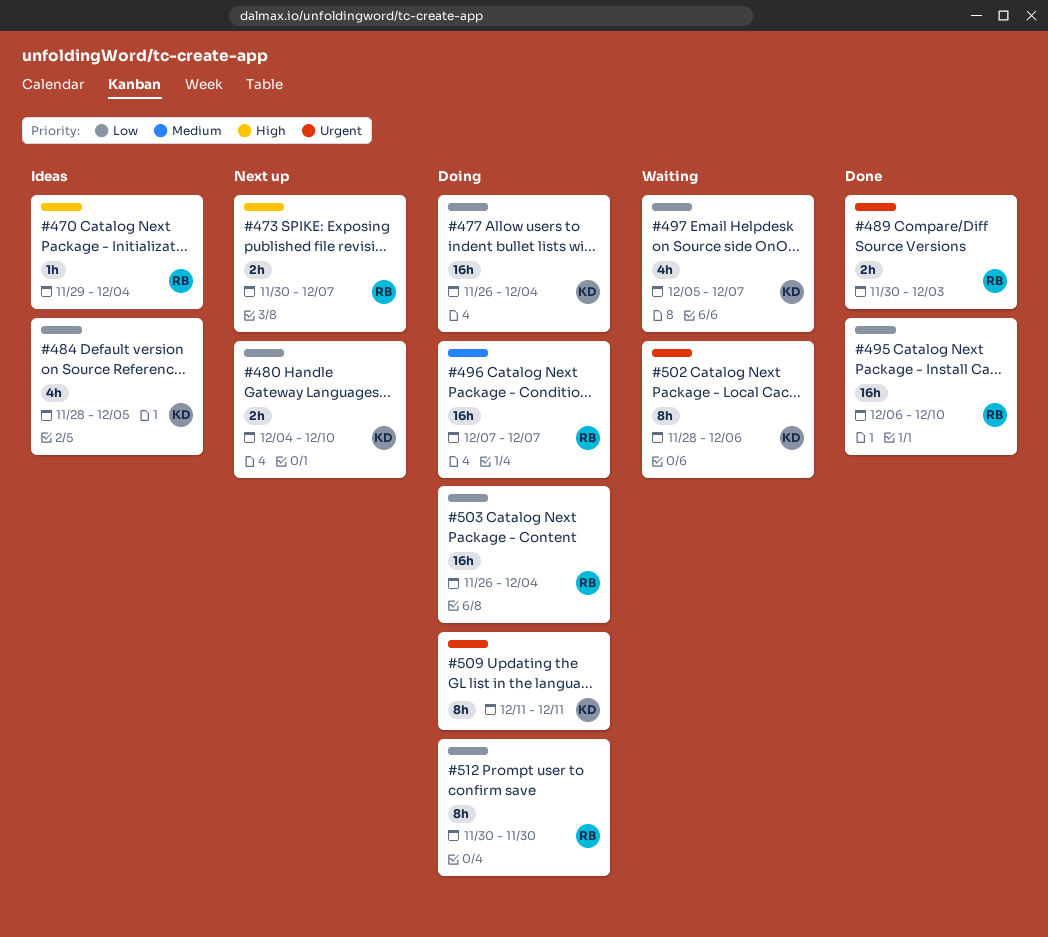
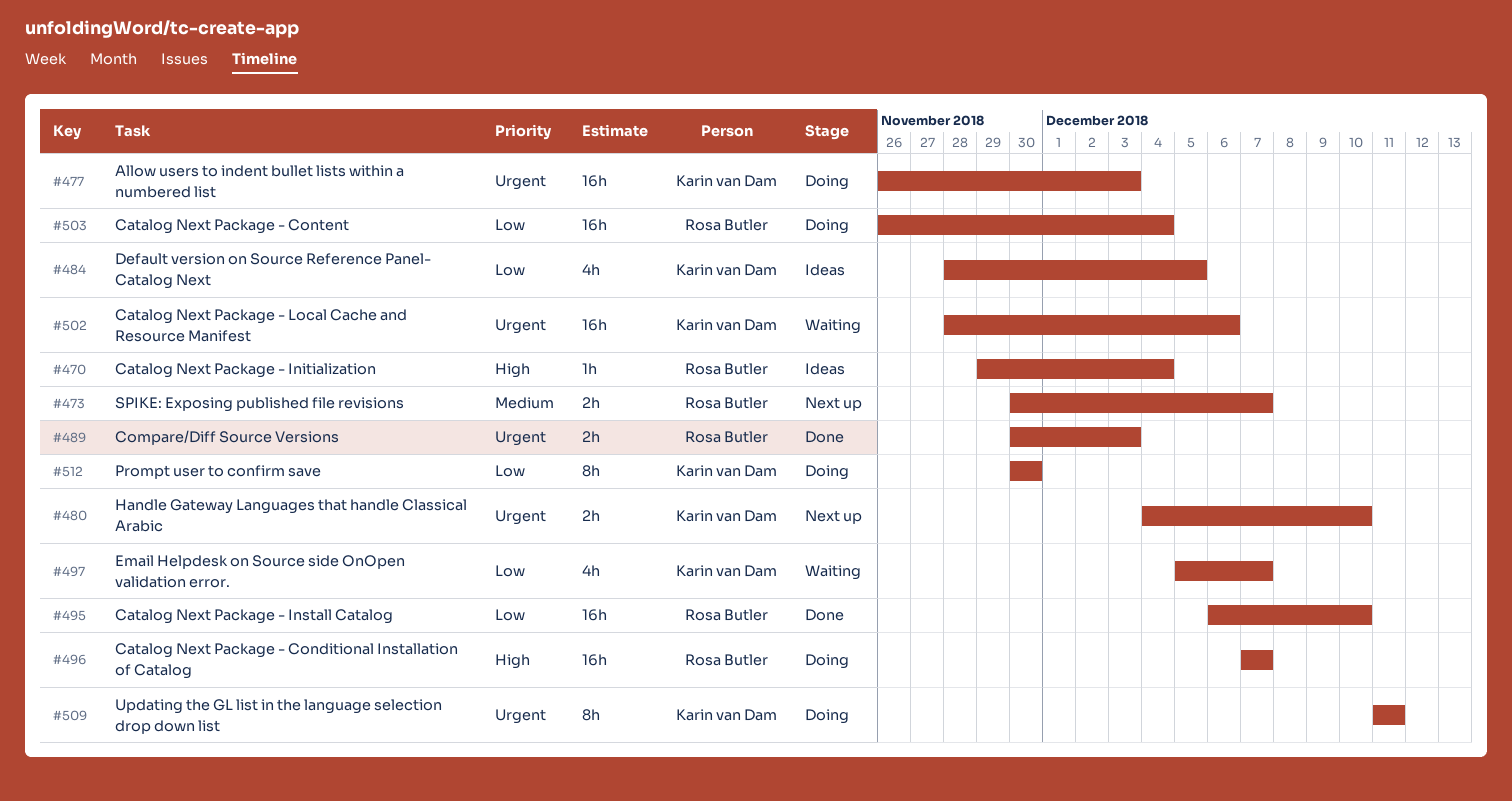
#473, priority: High -> Medium
#477, priority: Low -> Urgent
#477, due: Dec 4 -> Dec 3
#480, priority: Low -> Urgent
#496, priority: Medium -> High
#502, estimate: 8h -> 16h
#512, owner: Rosa Butler -> Karin van Dam

